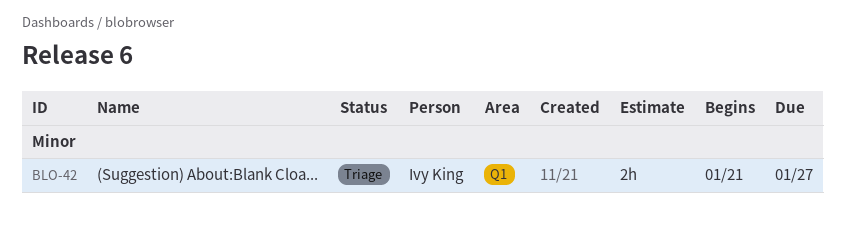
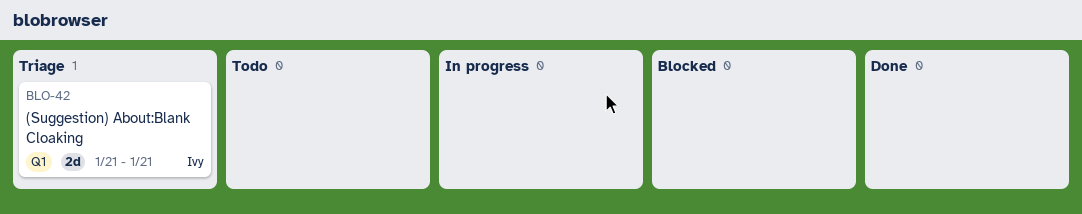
BLO-42, estimate: 2h -> 2d
BLO-42, due: Jan 27 -> Jan 21

